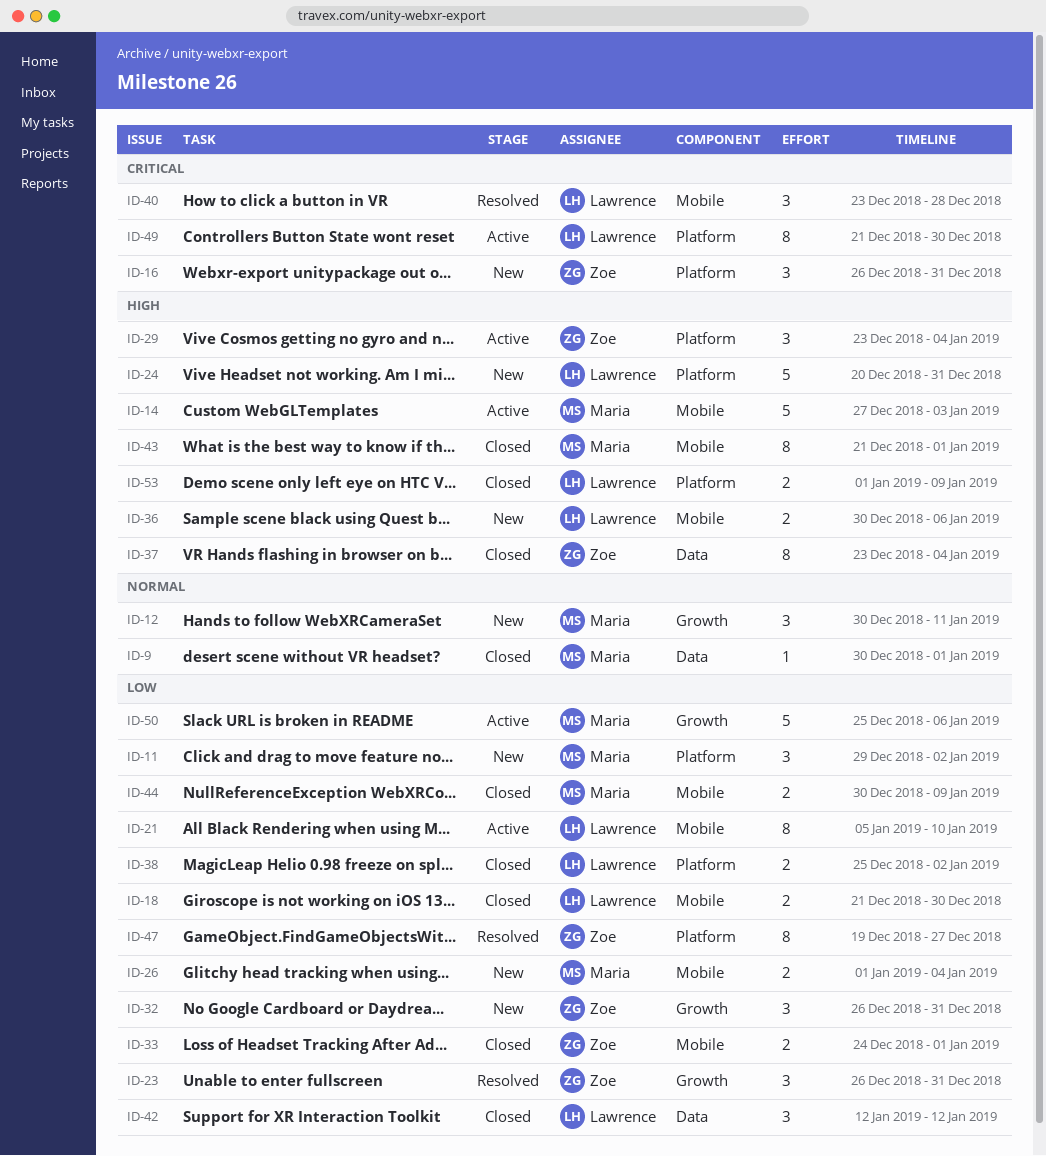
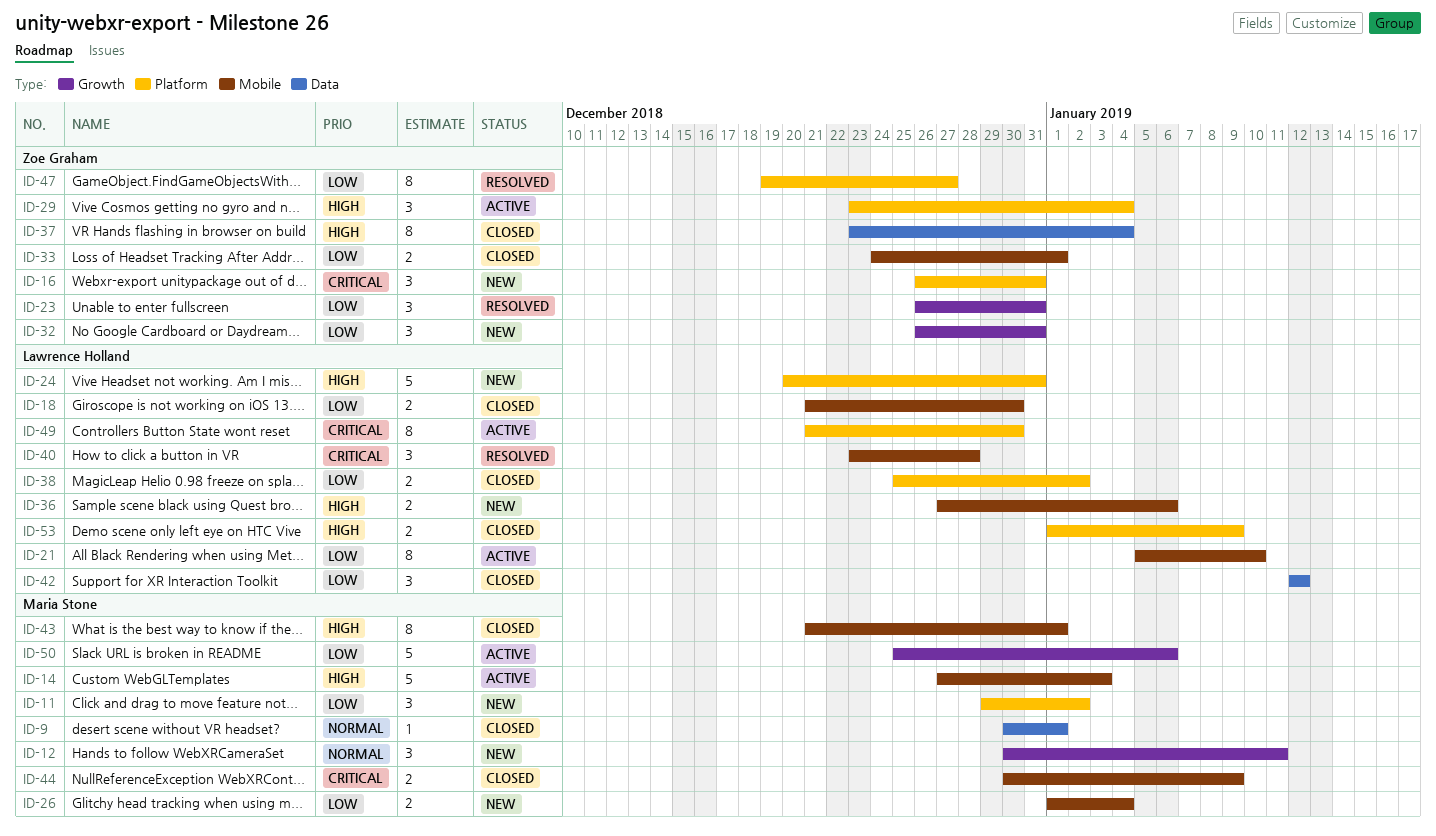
ID-36, start: Dec 30 -> Dec 27
ID-44, priority: Low -> Critical

